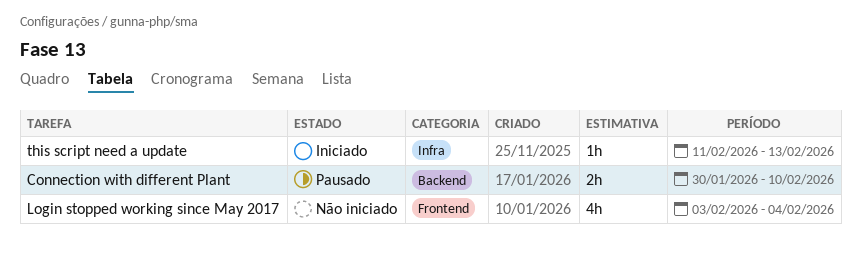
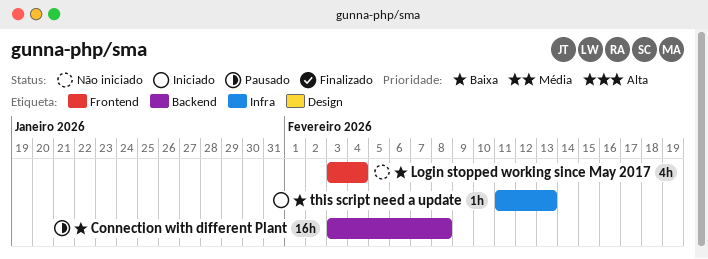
Connection with different Plant, estimate: 2h -> 16h
Connection with different Plant, start: Jan 30 -> Feb 3
Connection with different Plant, due: Feb 10 -> Feb 8

